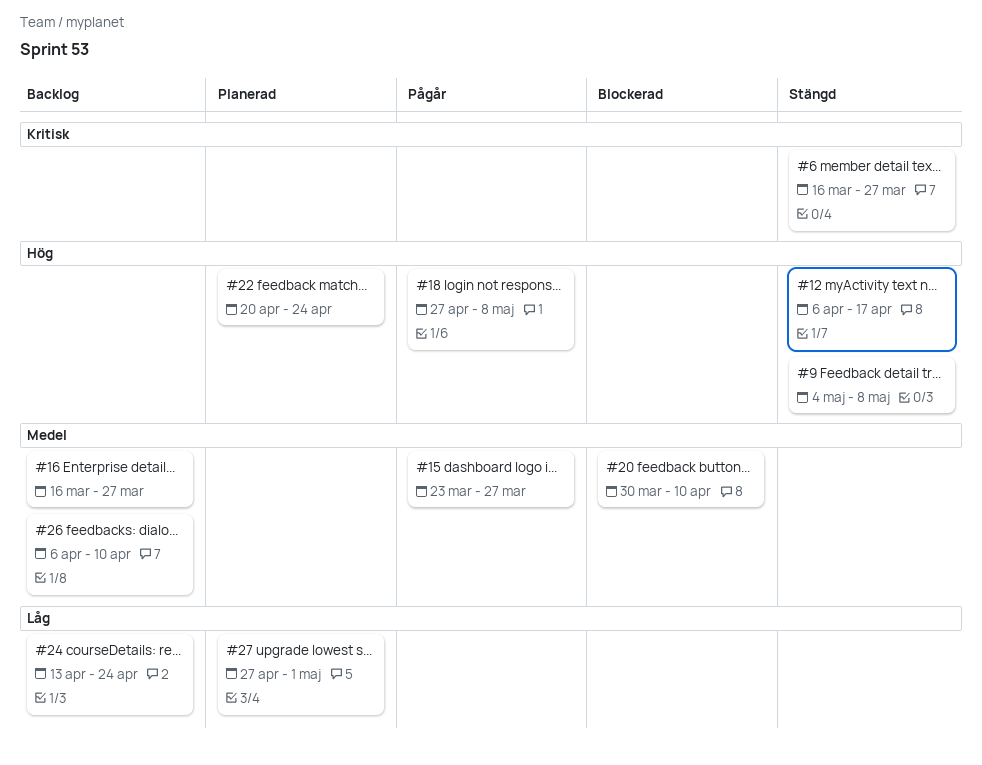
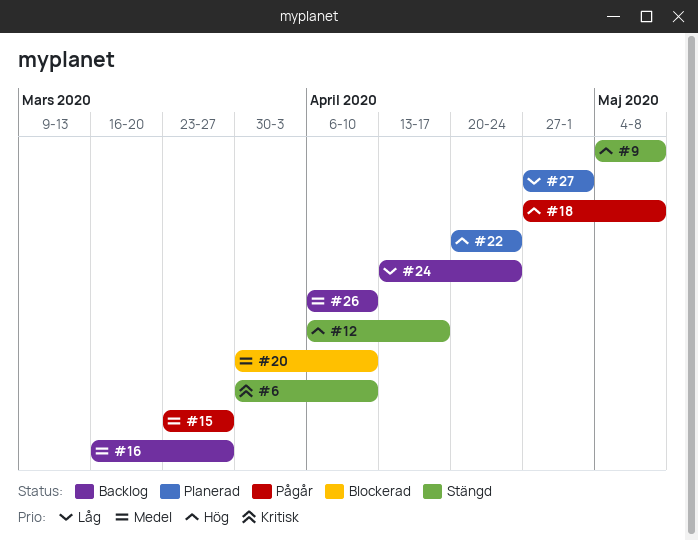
#6, start: Mar 16 -> Mar 30
#6, due: Mar 27 -> Apr 10

